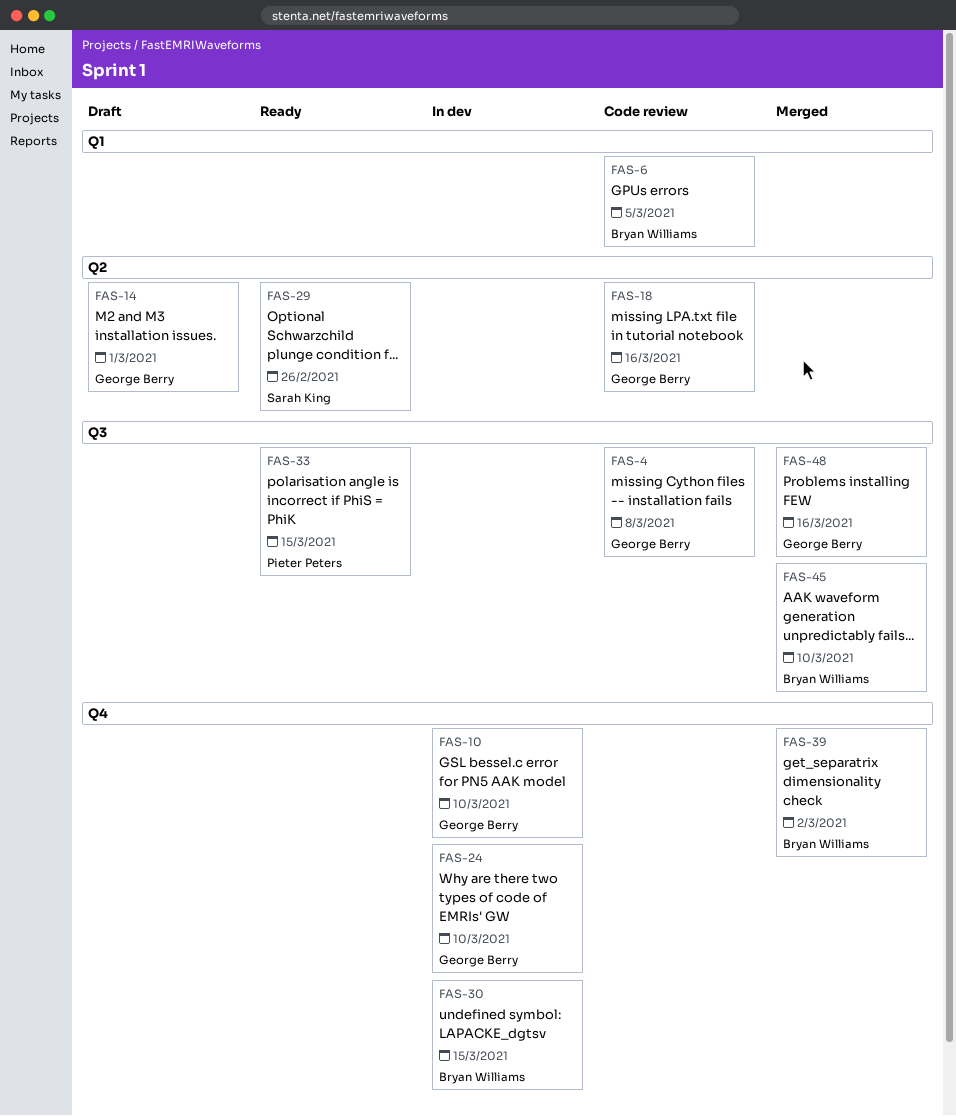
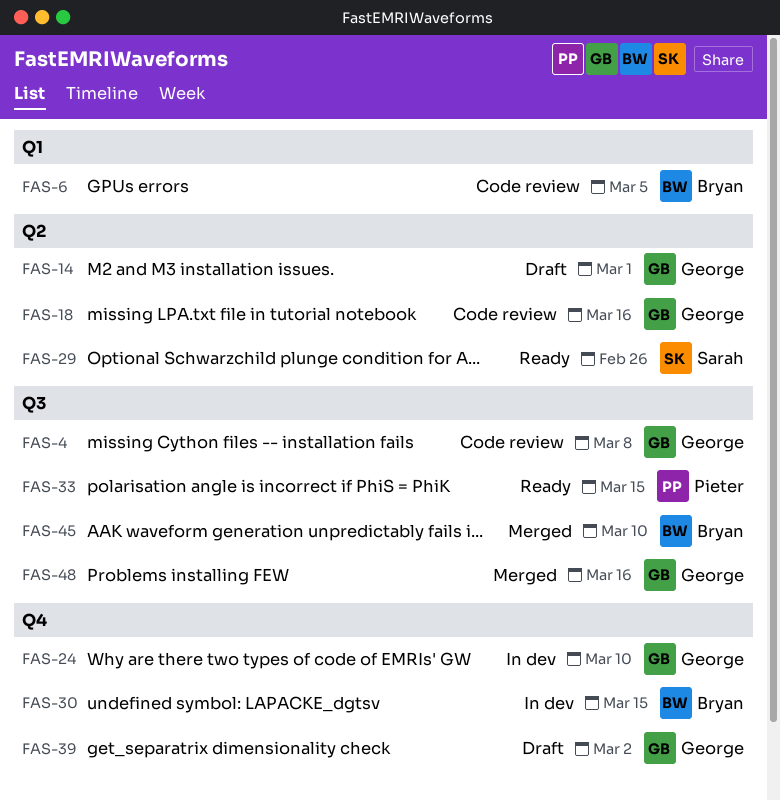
FAS-10: present -> none
FAS-39, status: Merged -> Draft
FAS-39, owner: Bryan Williams -> George Berry

